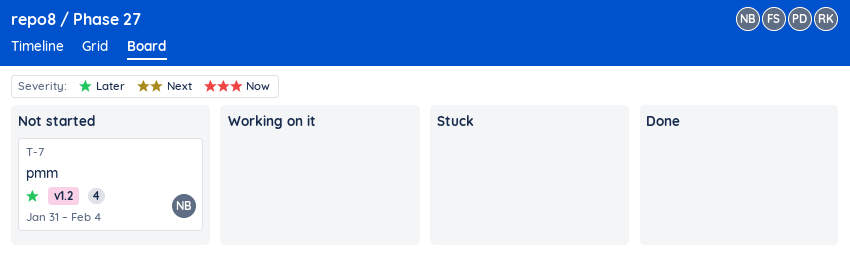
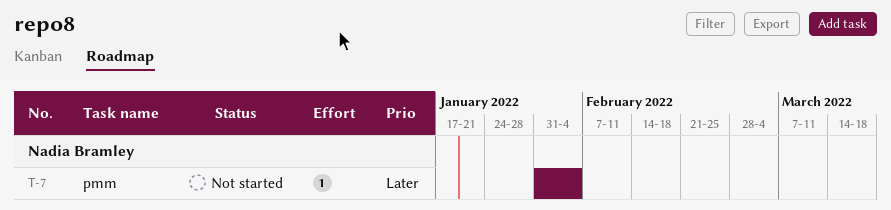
T-7, estimate: 4 -> 1

